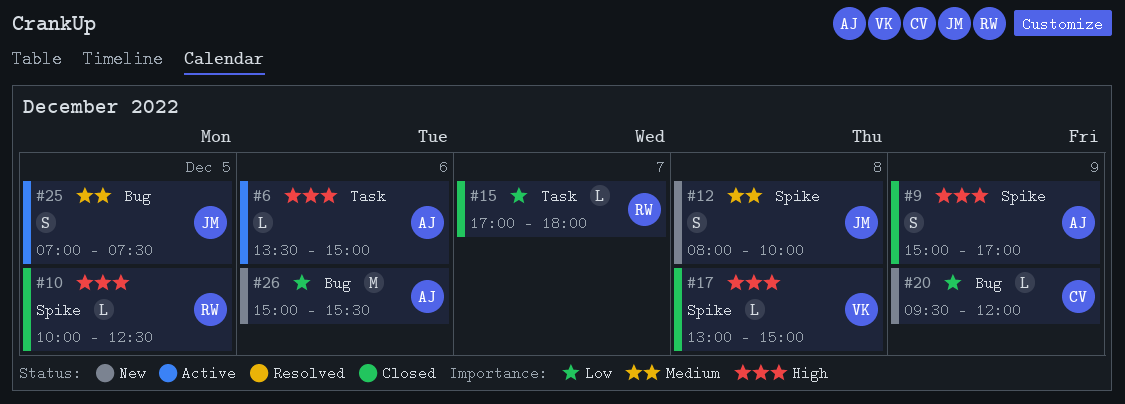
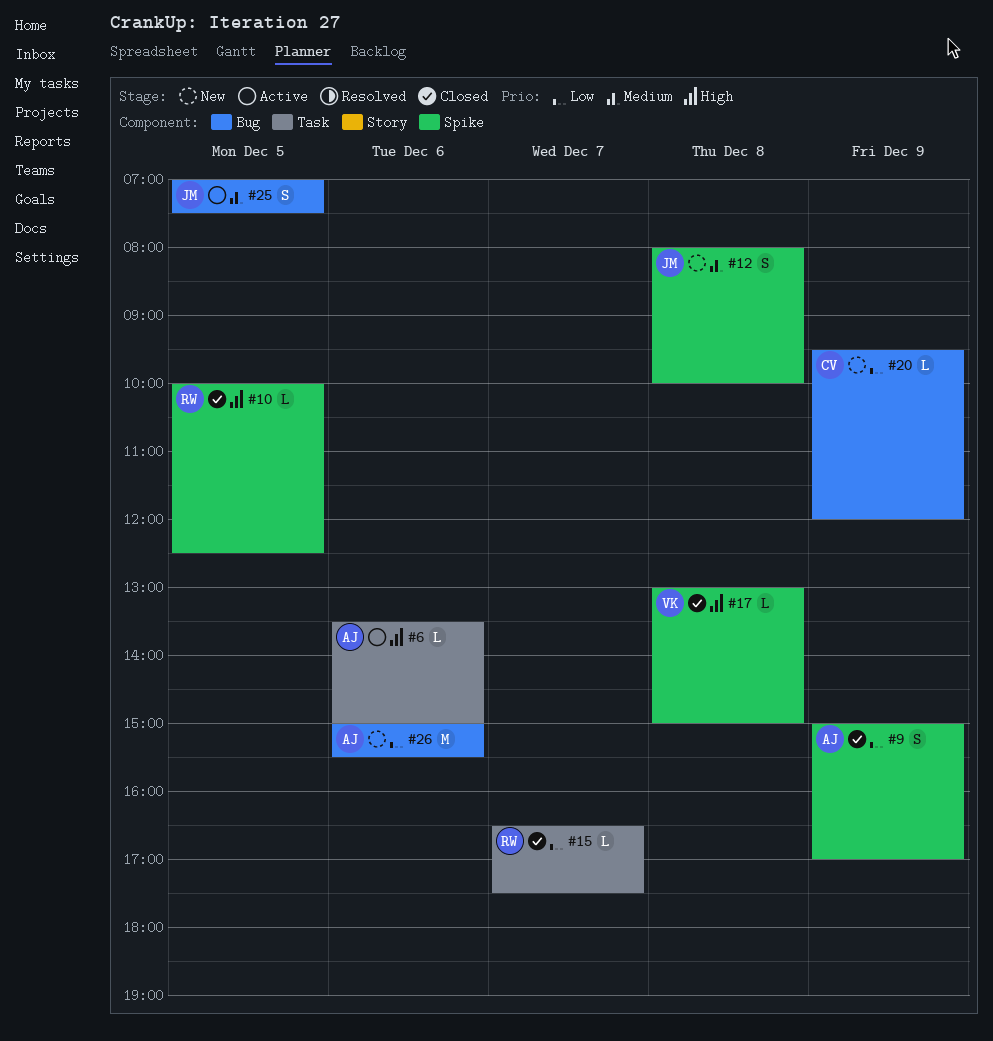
#9, priority: High -> Low
#15, begins: 17:00 -> 16:30
#15, ends: 18:00 -> 17:30

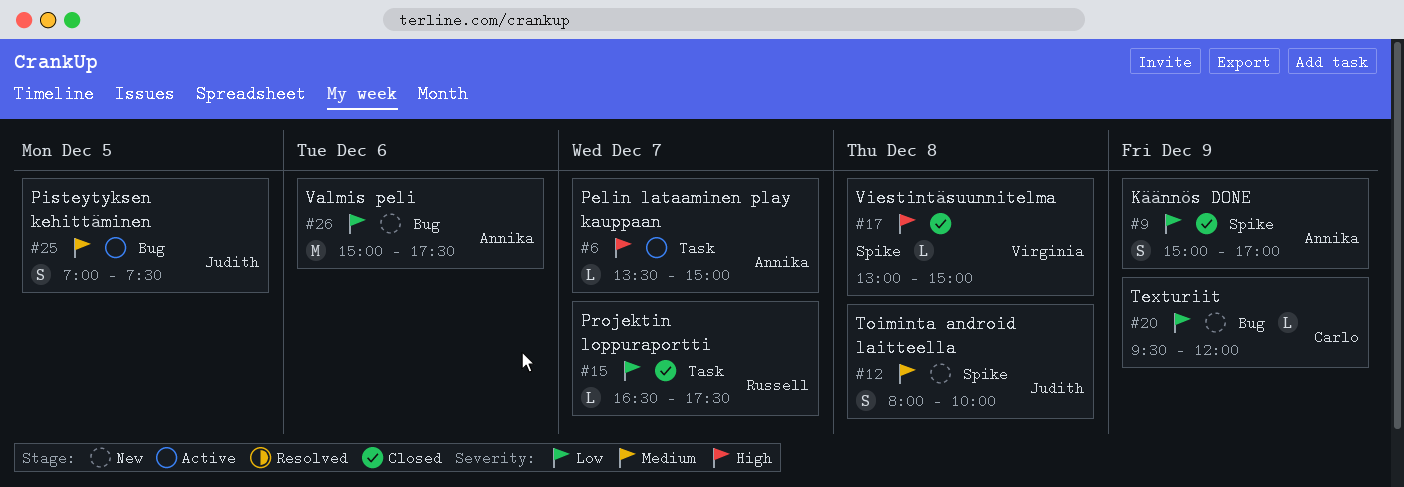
#6, day: Dec 6 -> Dec 7
#10: present -> none
#26, ends: 15:30 -> 17:30

